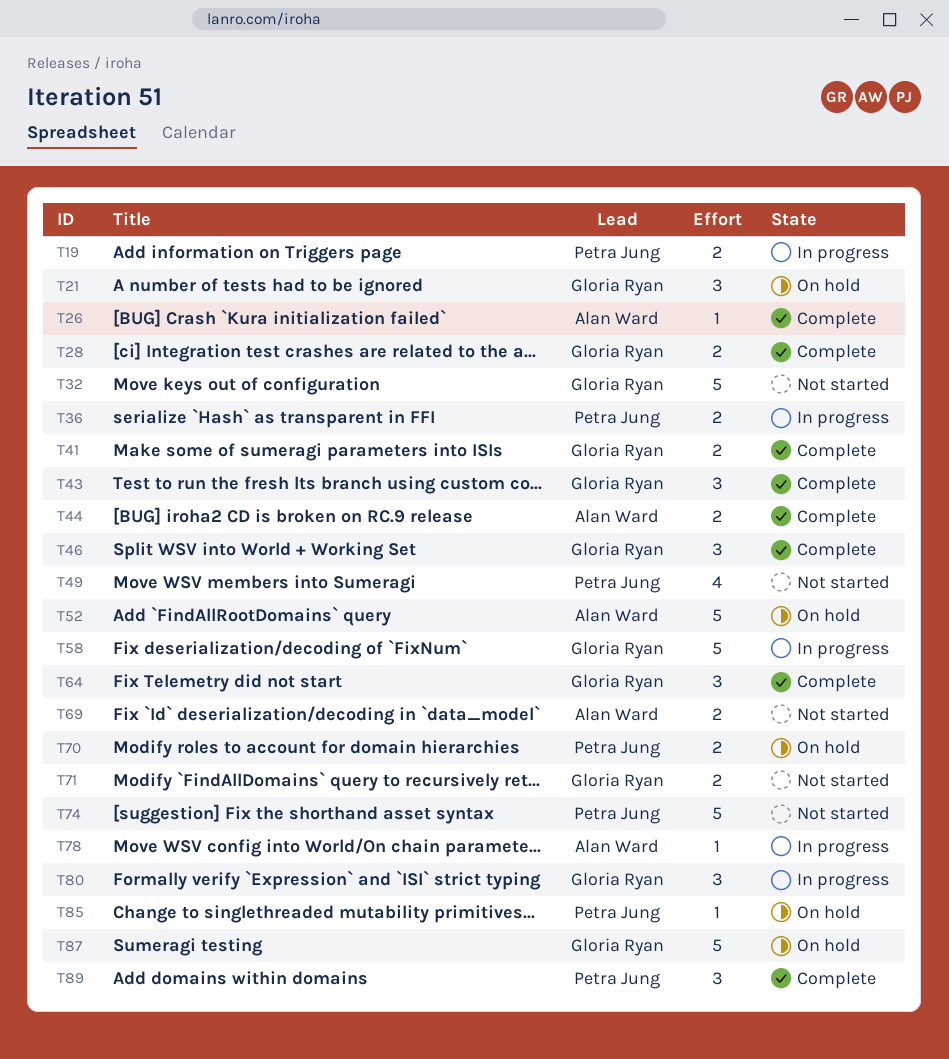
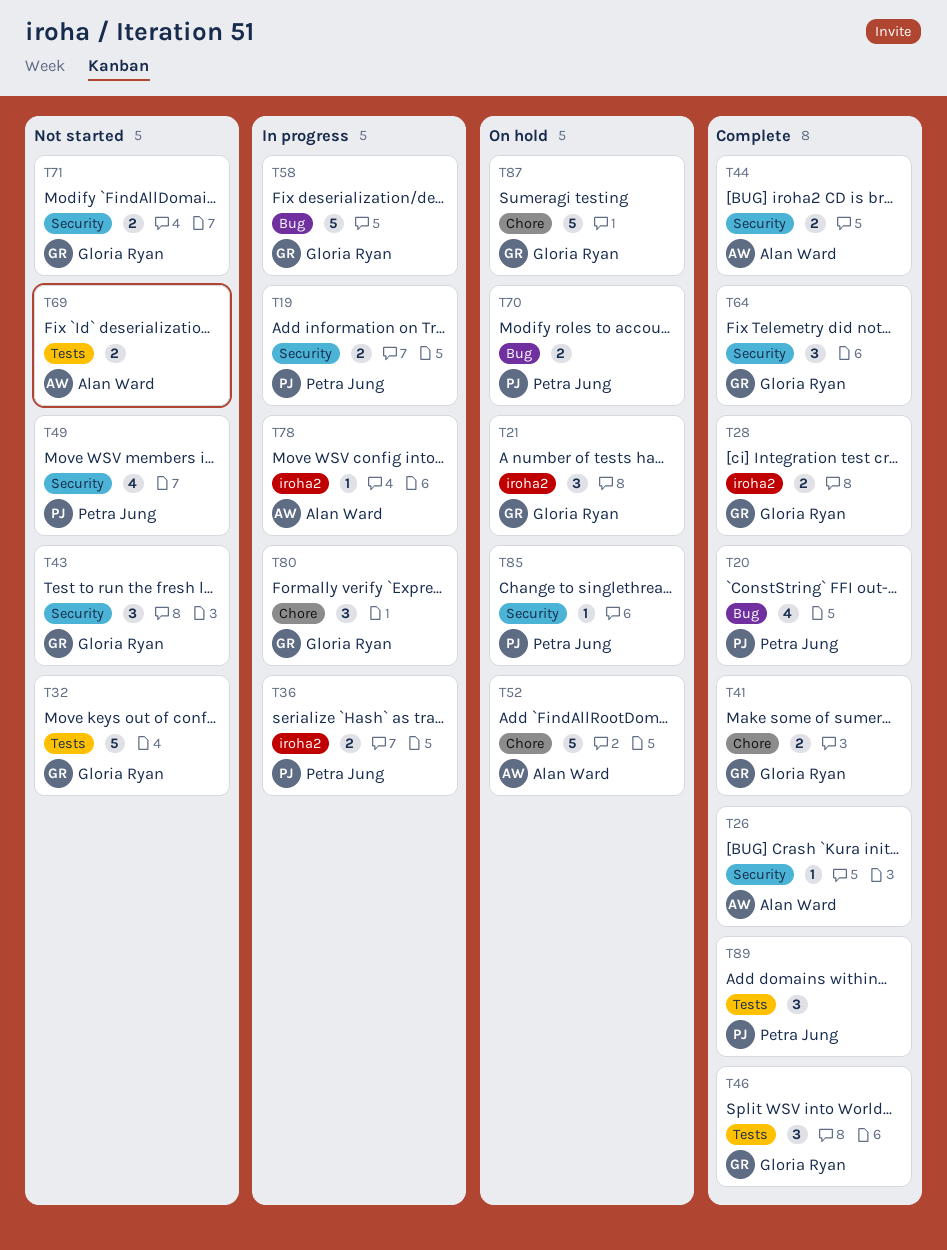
T20: none -> present
T43, status: Complete -> Not started
T74: present -> none

